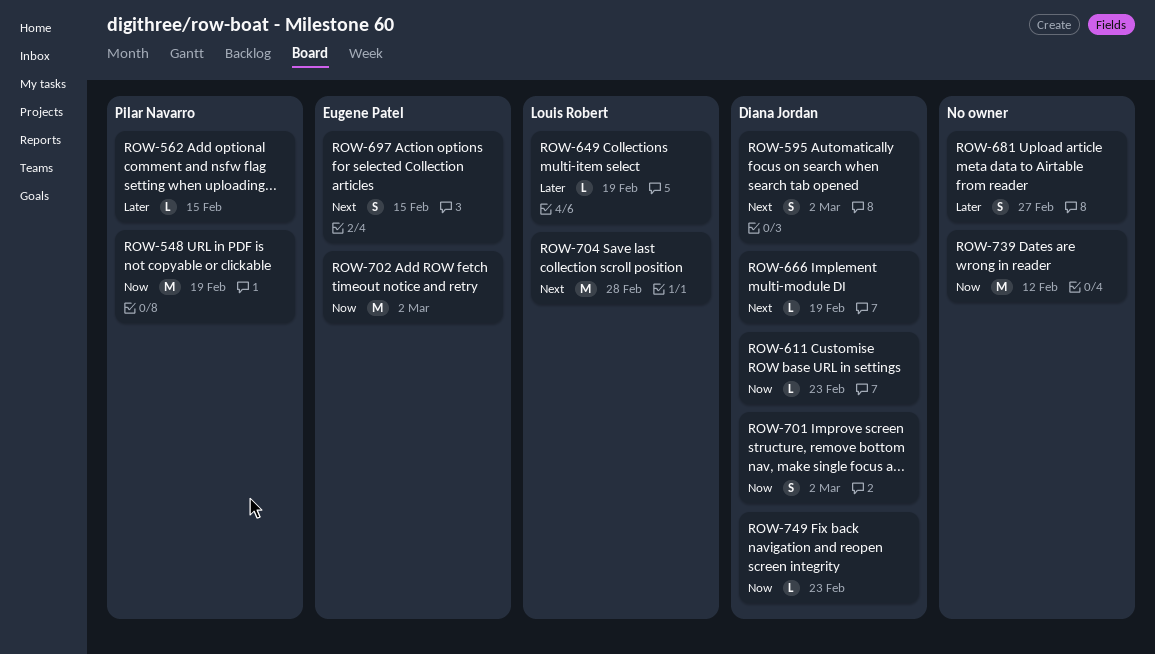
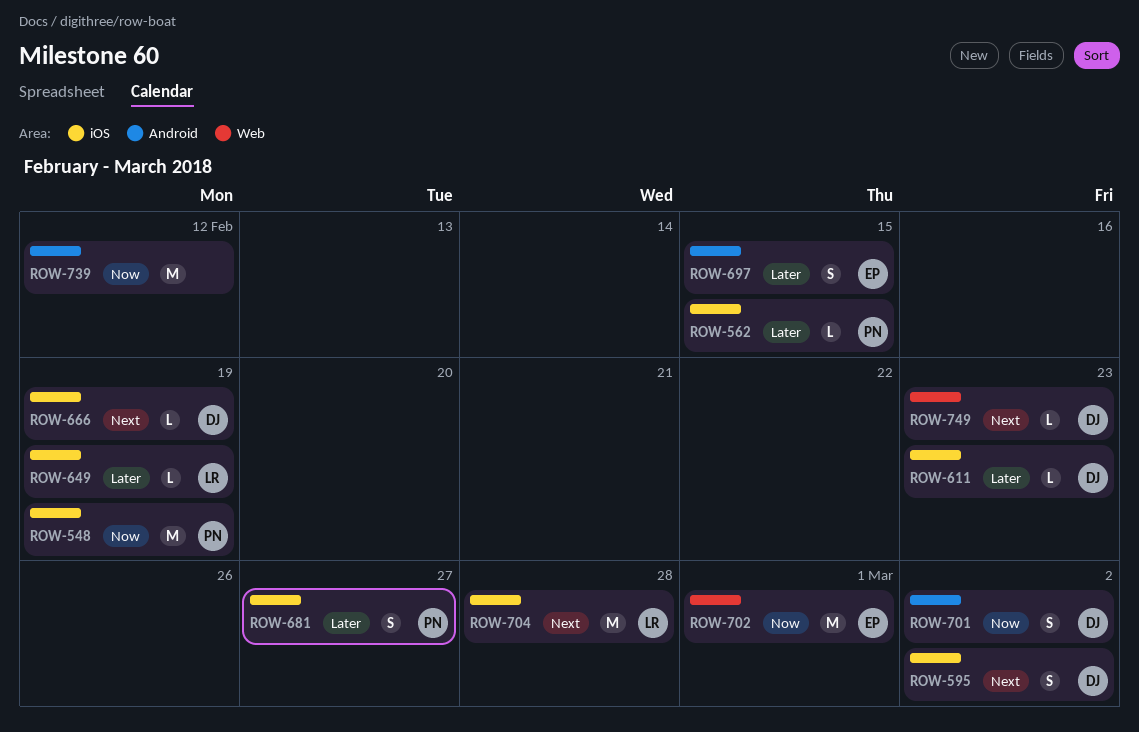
ROW-611, priority: Now -> Later
ROW-681, owner: none -> Pilar Navarro
ROW-697, priority: Next -> Later
ROW-702, due: Mar 2 -> Mar 1
ROW-749, priority: Now -> Next

